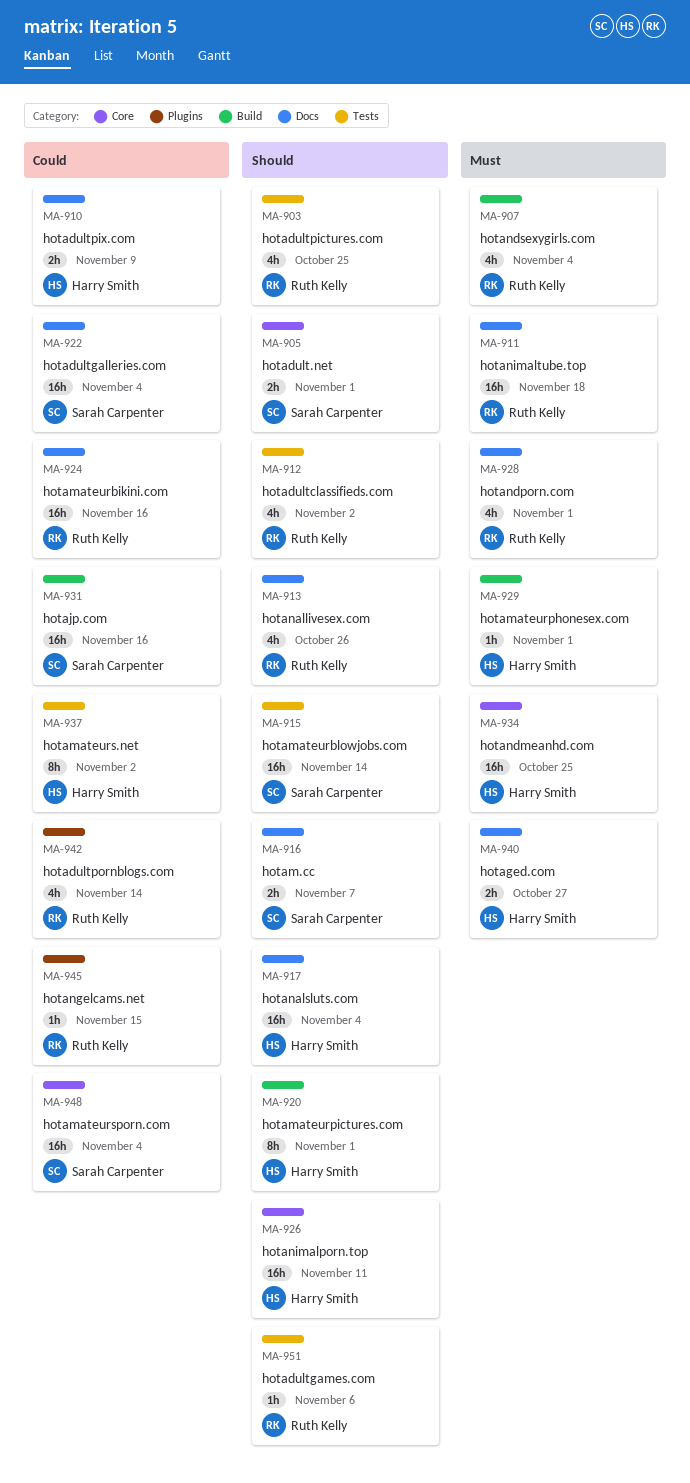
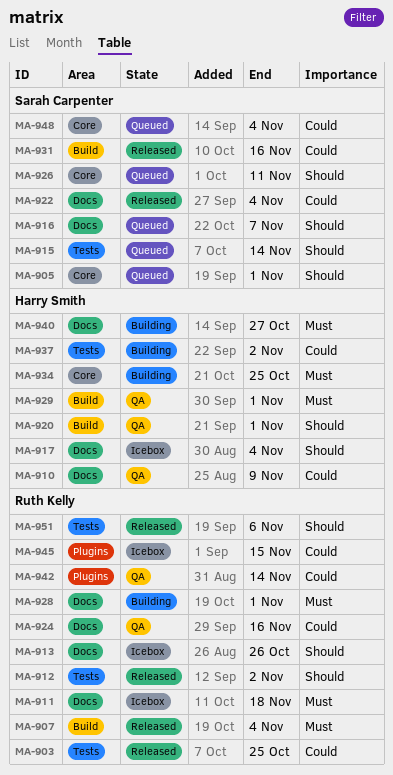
MA-903, priority: Should -> Could
MA-926, owner: Harry Smith -> Sarah Carpenter

